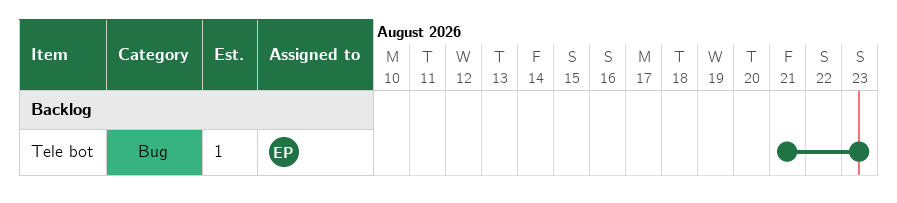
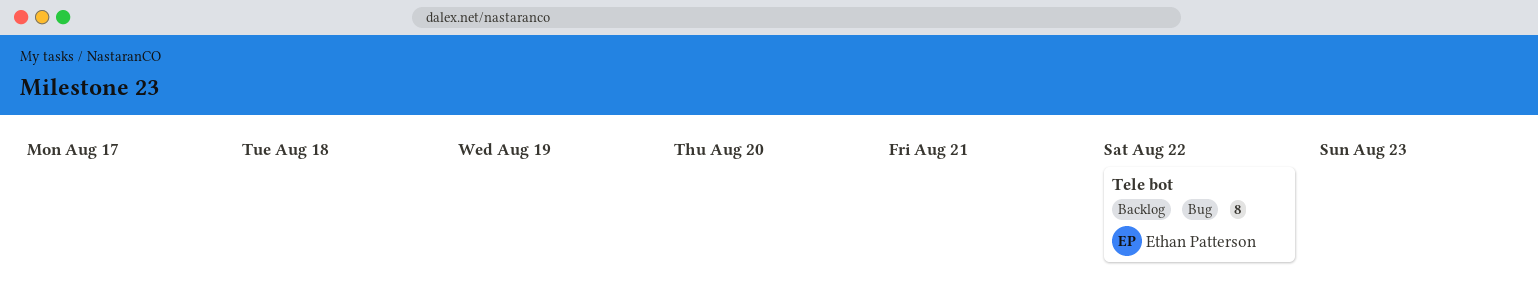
Tele bot, estimate: 1 -> 8
Tele bot, due: Aug 23 -> Aug 22

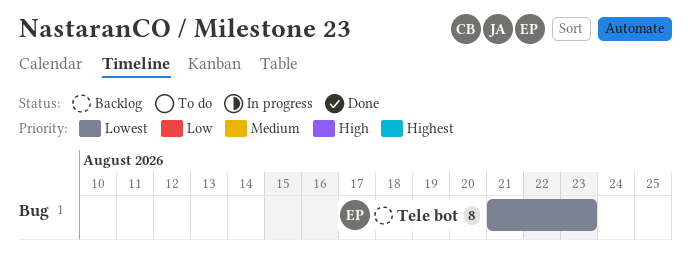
Tele bot, due: Aug 22 -> Aug 23

